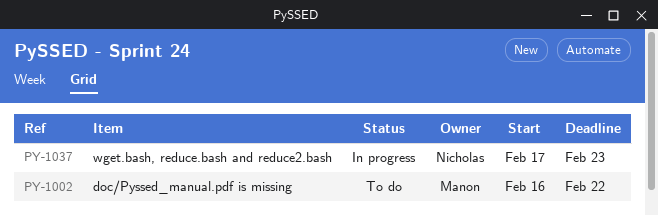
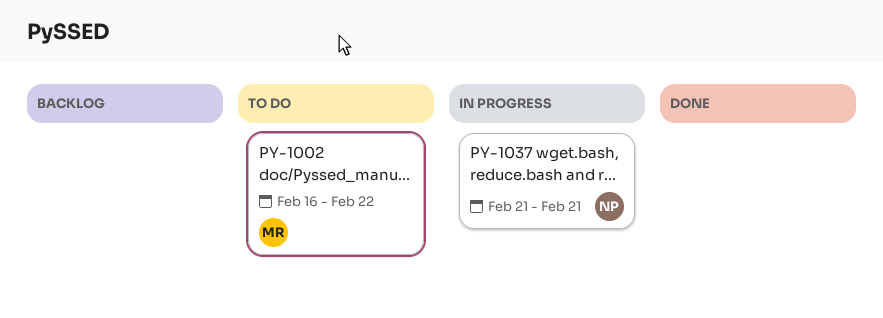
PY-1037, start: Feb 17 -> Feb 21
PY-1037, due: Feb 23 -> Feb 21

